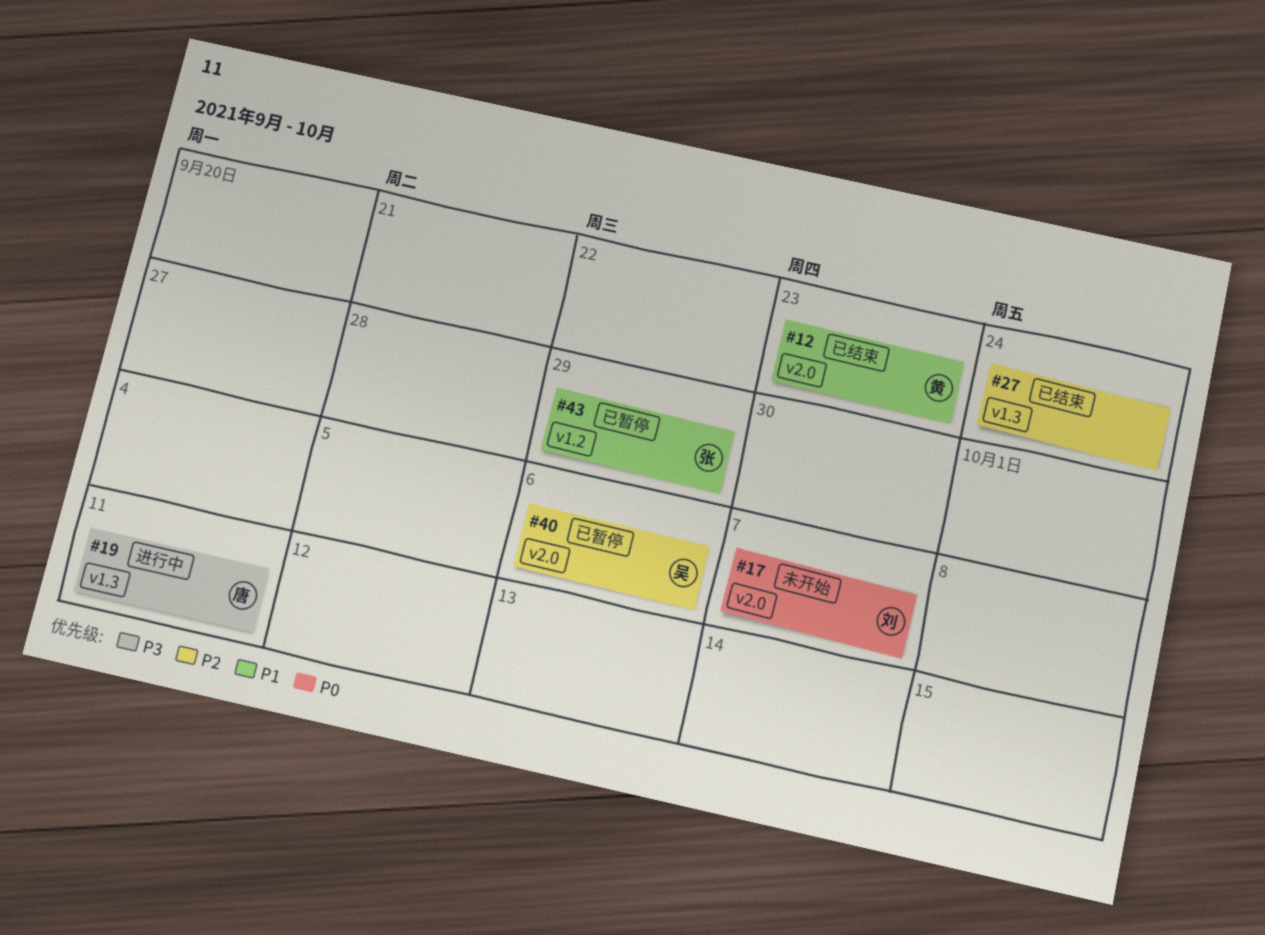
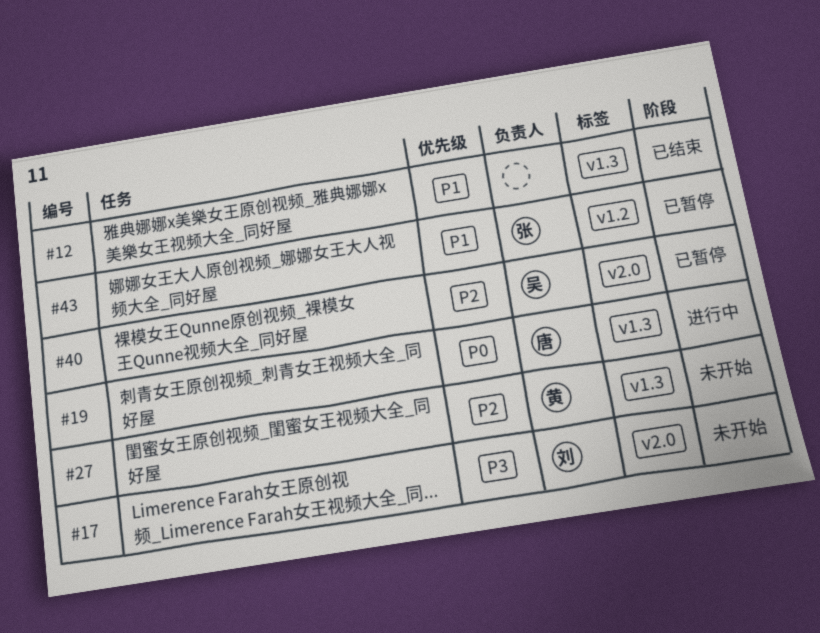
#12, owner: 黄 -> none
#12, label: v2.0 -> v1.3
#17, priority: P0 -> P3
#19, priority: P3 -> P0
#27, status: 已结束 -> 未开始
#27, owner: none -> 黄

